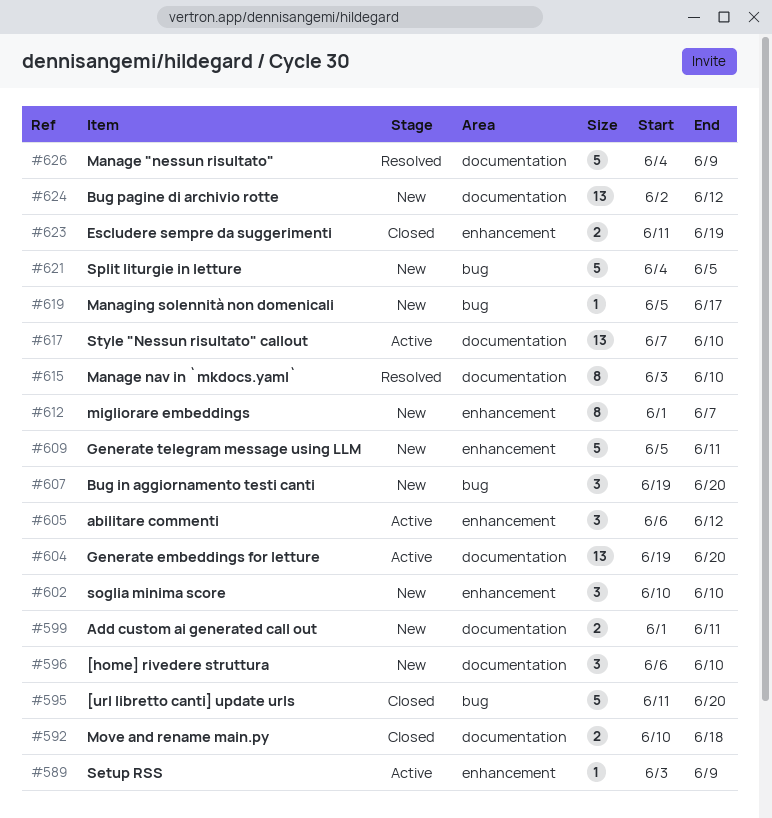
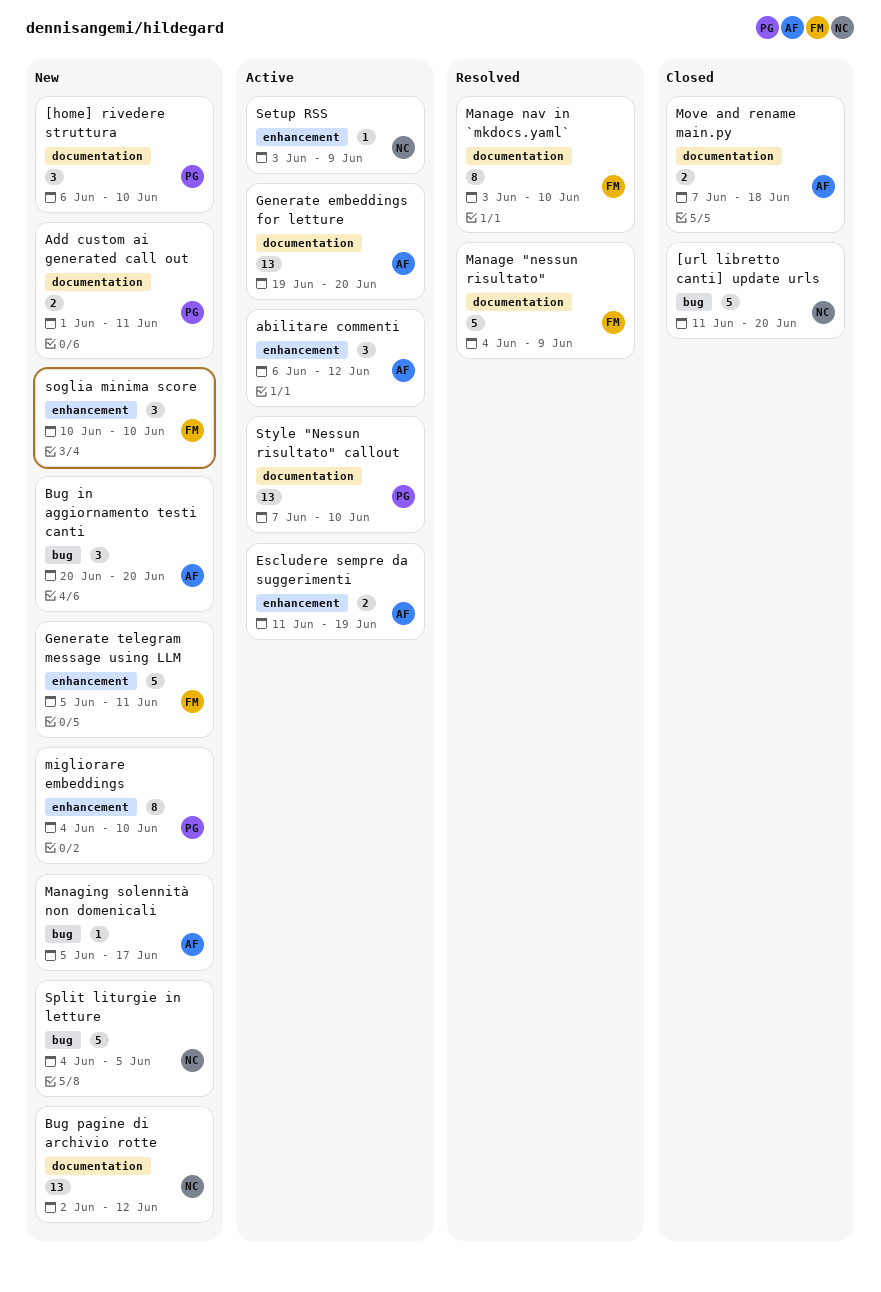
Bug in aggiornamento testi canti, start: Jun 19 -> Jun 20
Escludere sempre da suggerimenti, status: Closed -> Active
migliorare embeddings, start: Jun 1 -> Jun 4
migliorare embeddings, due: Jun 7 -> Jun 10
Move and rename main.py, start: Jun 10 -> Jun 7

